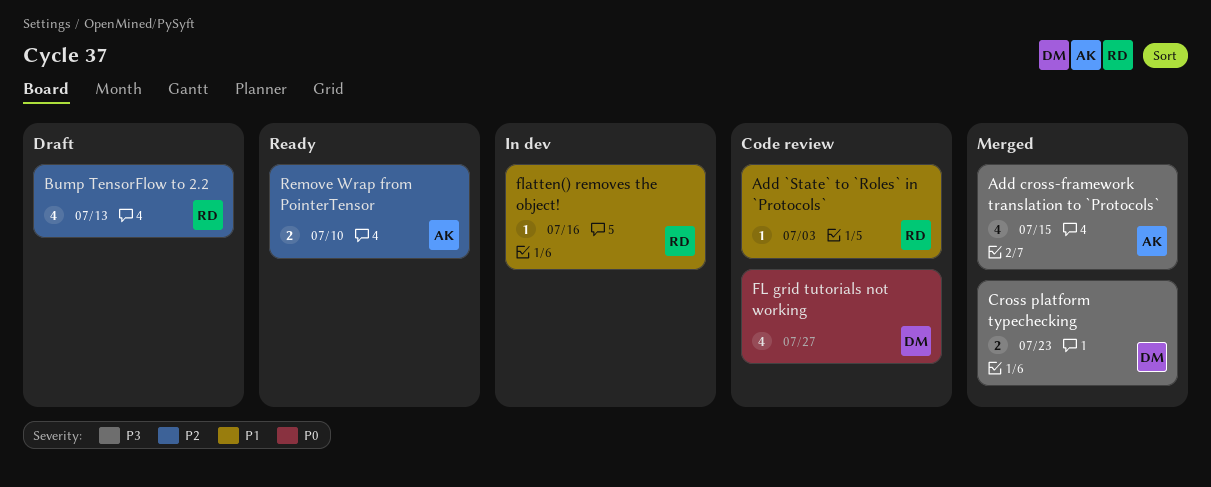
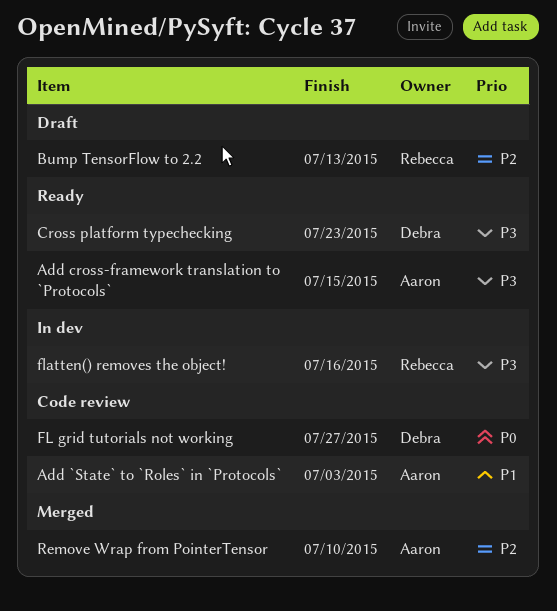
Add `State` to `Roles` in `Protocols`, owner: Rebecca -> Aaron
Add cross-framework translation to `Protocols`, status: Merged -> Ready
Cross platform typechecking, status: Merged -> Ready
flatten() removes the object!, priority: P1 -> P3
Remove Wrap from PointerTensor, status: Ready -> Merged

